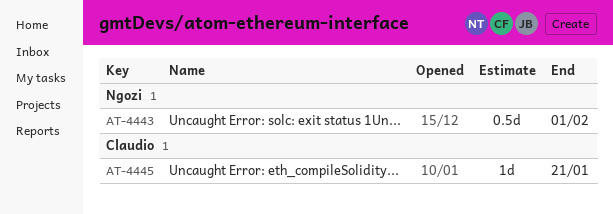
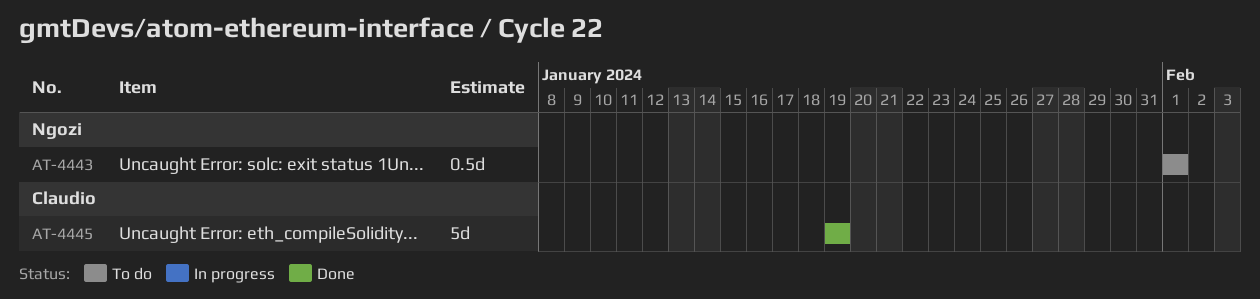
AT-4445, estimate: 1d -> 5d
AT-4445, due: Jan 21 -> Jan 19

